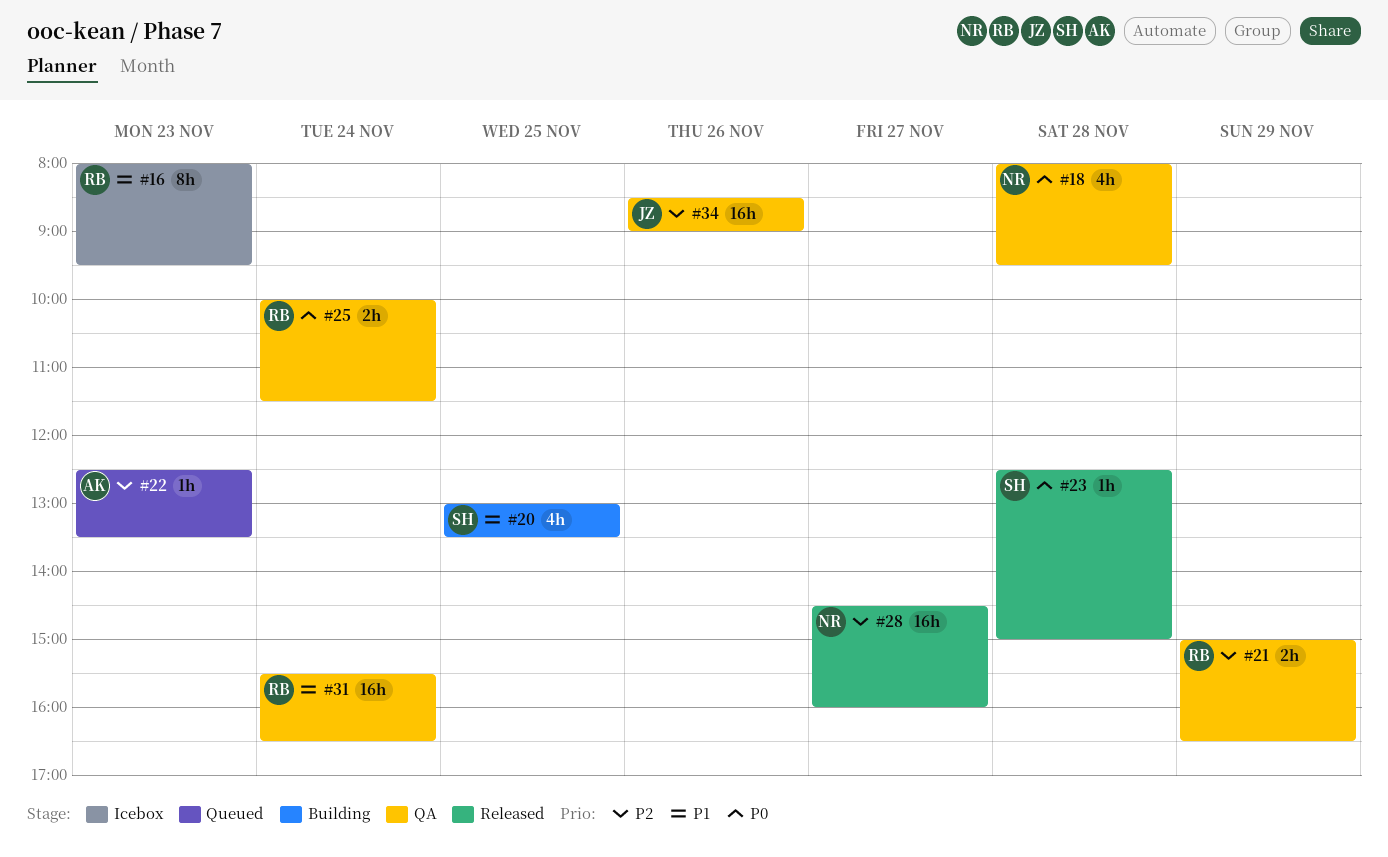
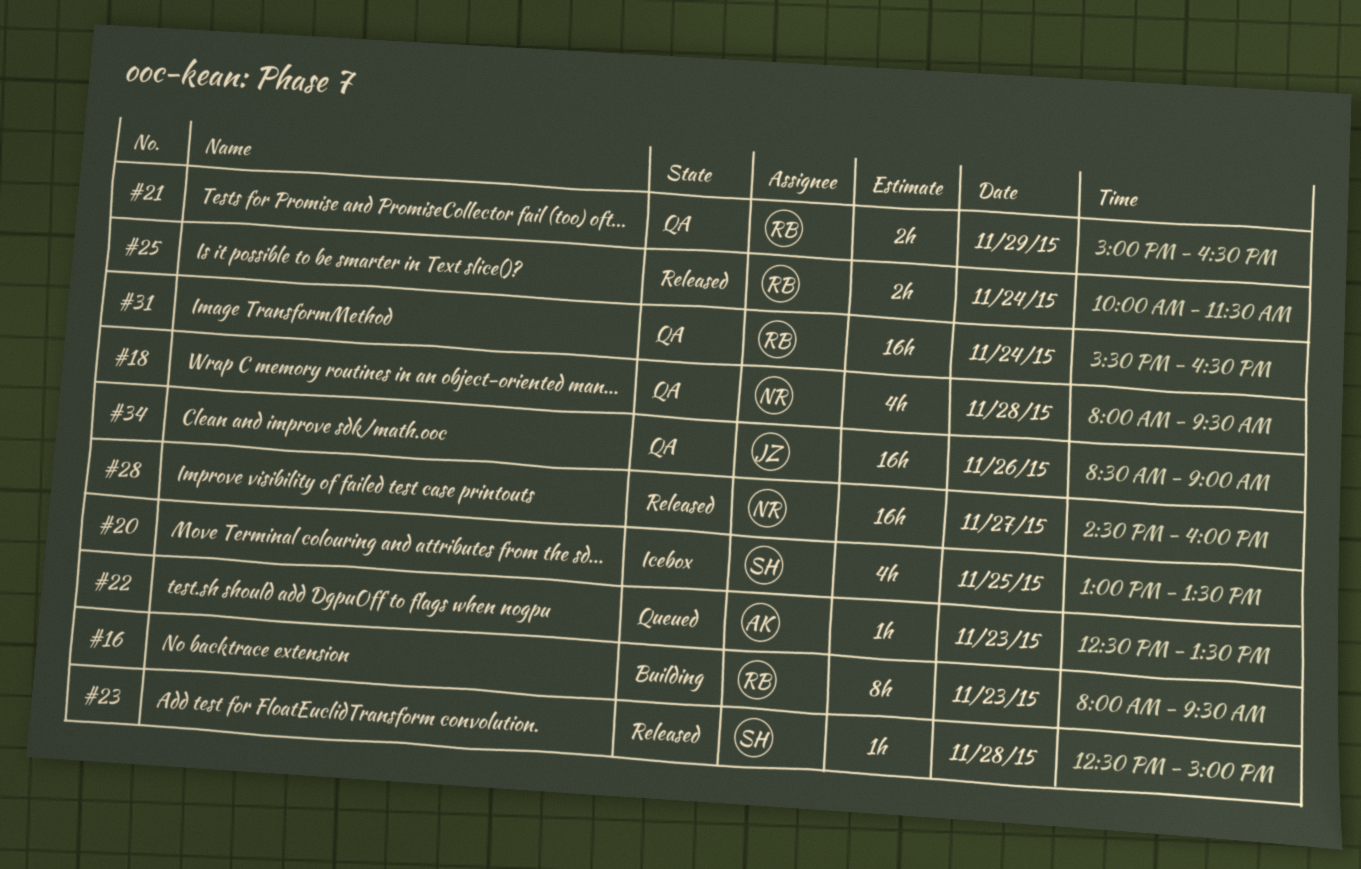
#16, status: Icebox -> Building
#20, status: Building -> Icebox
#25, status: QA -> Released

